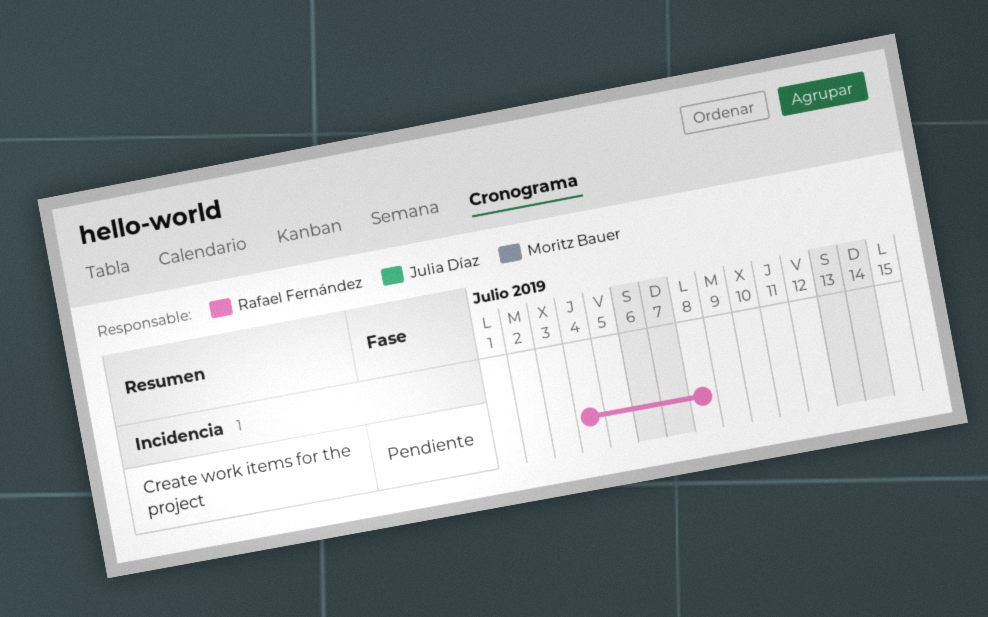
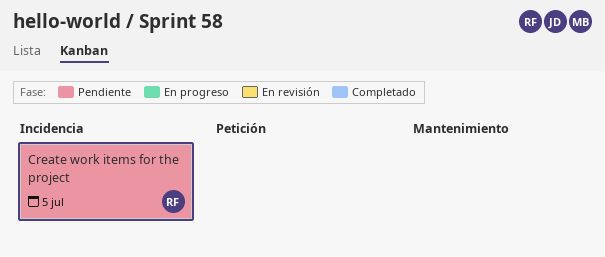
Create work items for the project, due: Jul 8 -> Jul 5

